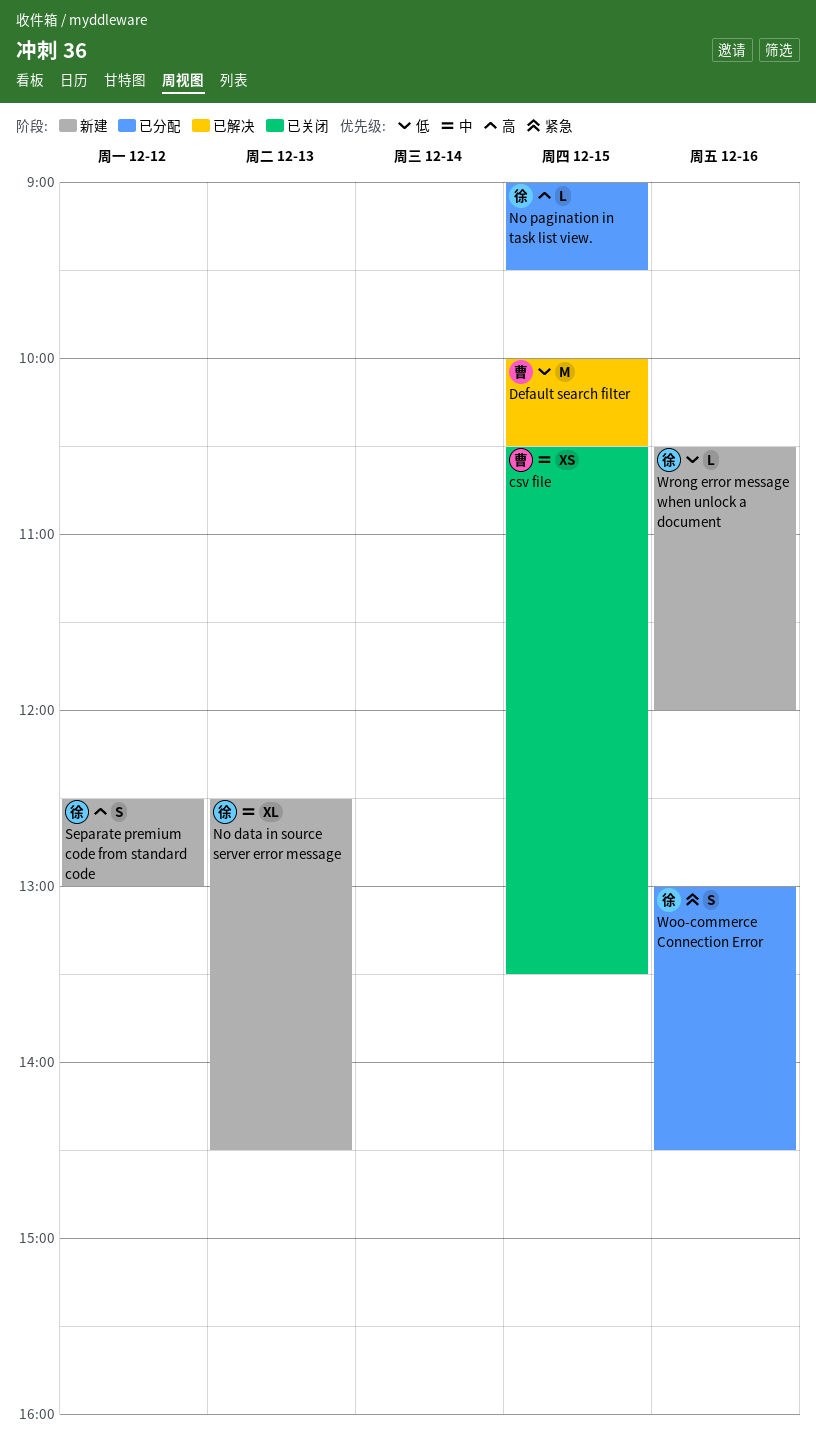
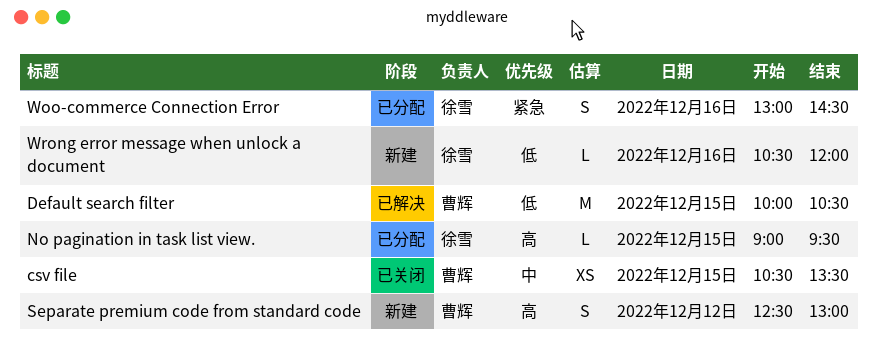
No data in source server error message: present -> none
Separate premium code from standard code, owner: 徐雪 -> 曹辉

